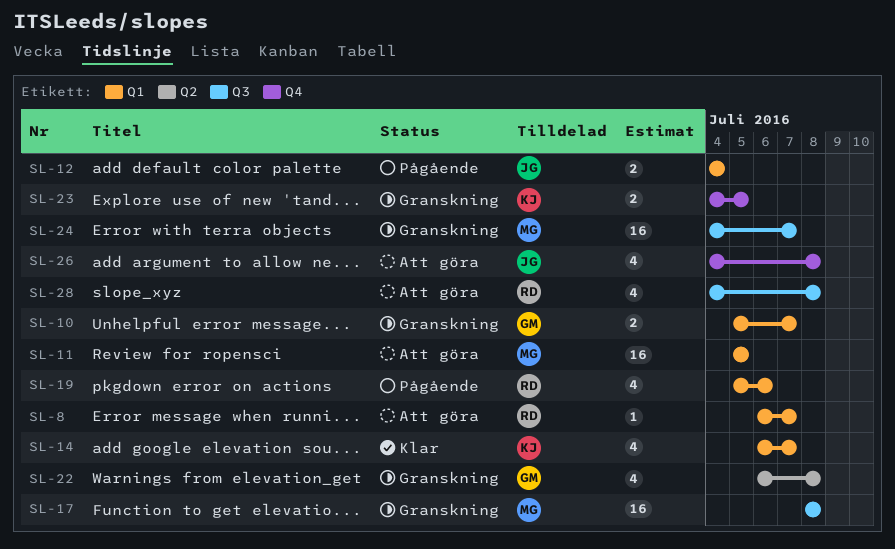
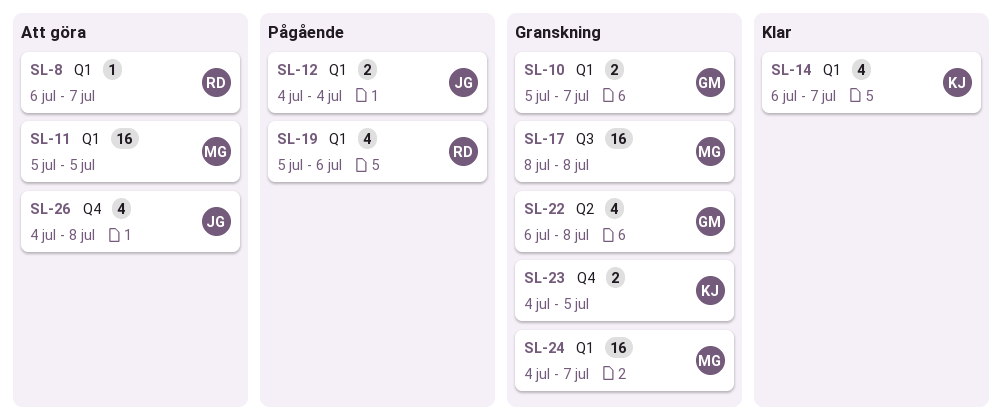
SL-24, label: Q3 -> Q1
SL-28: present -> none

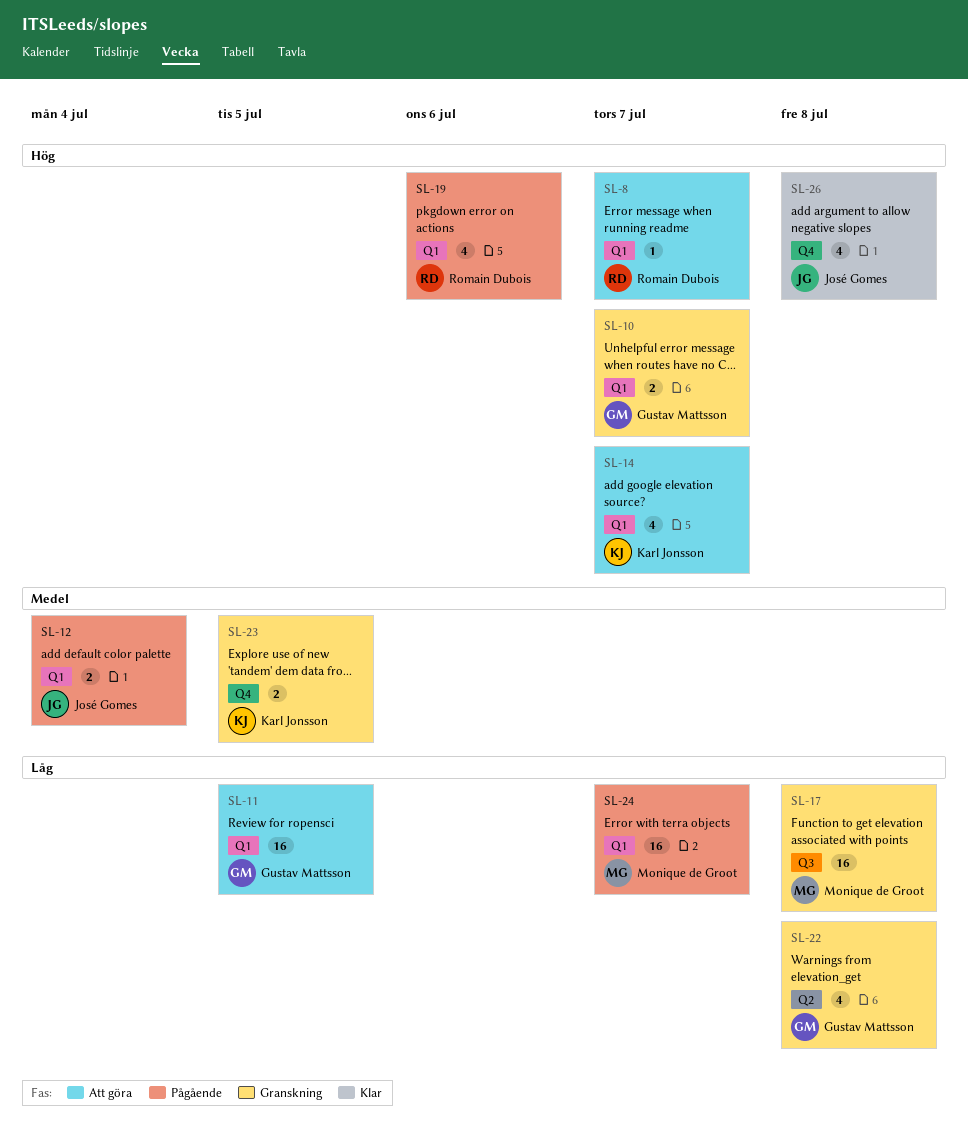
SL-11, owner: Monique de Groot -> Gustav Mattsson
SL-14, status: Klar -> Att göra
SL-24, status: Granskning -> Pågående
SL-26, status: Att göra -> Klar

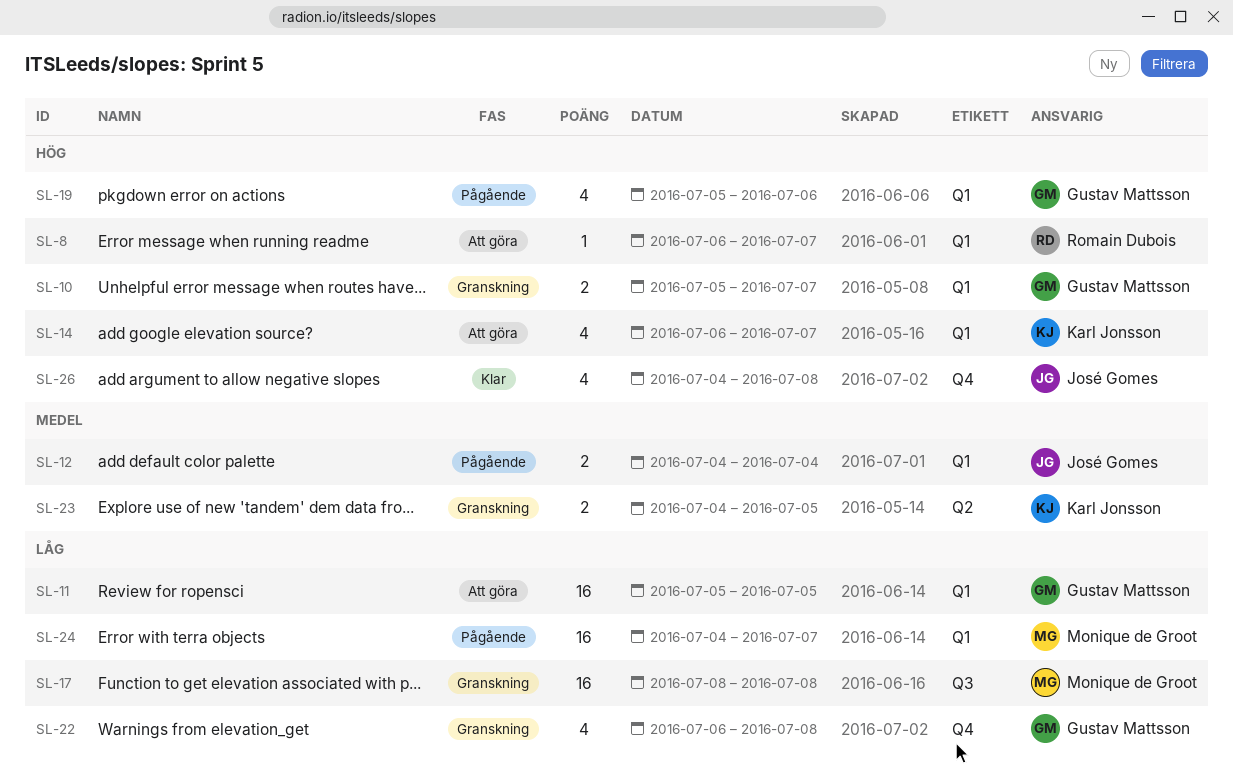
SL-19, owner: Romain Dubois -> Gustav Mattsson
SL-22, label: Q2 -> Q4
SL-23, label: Q4 -> Q2

